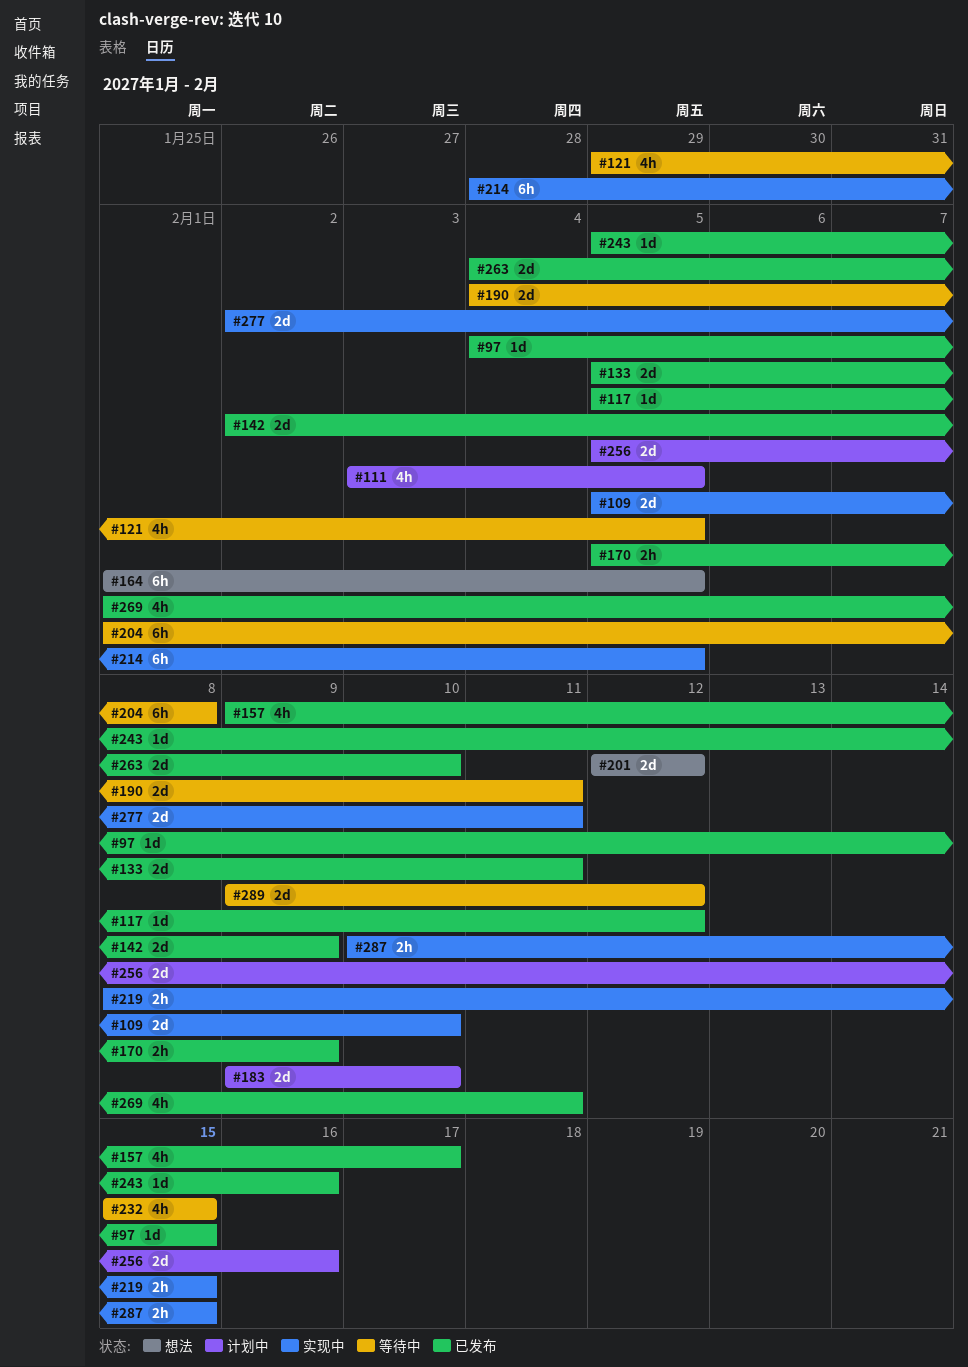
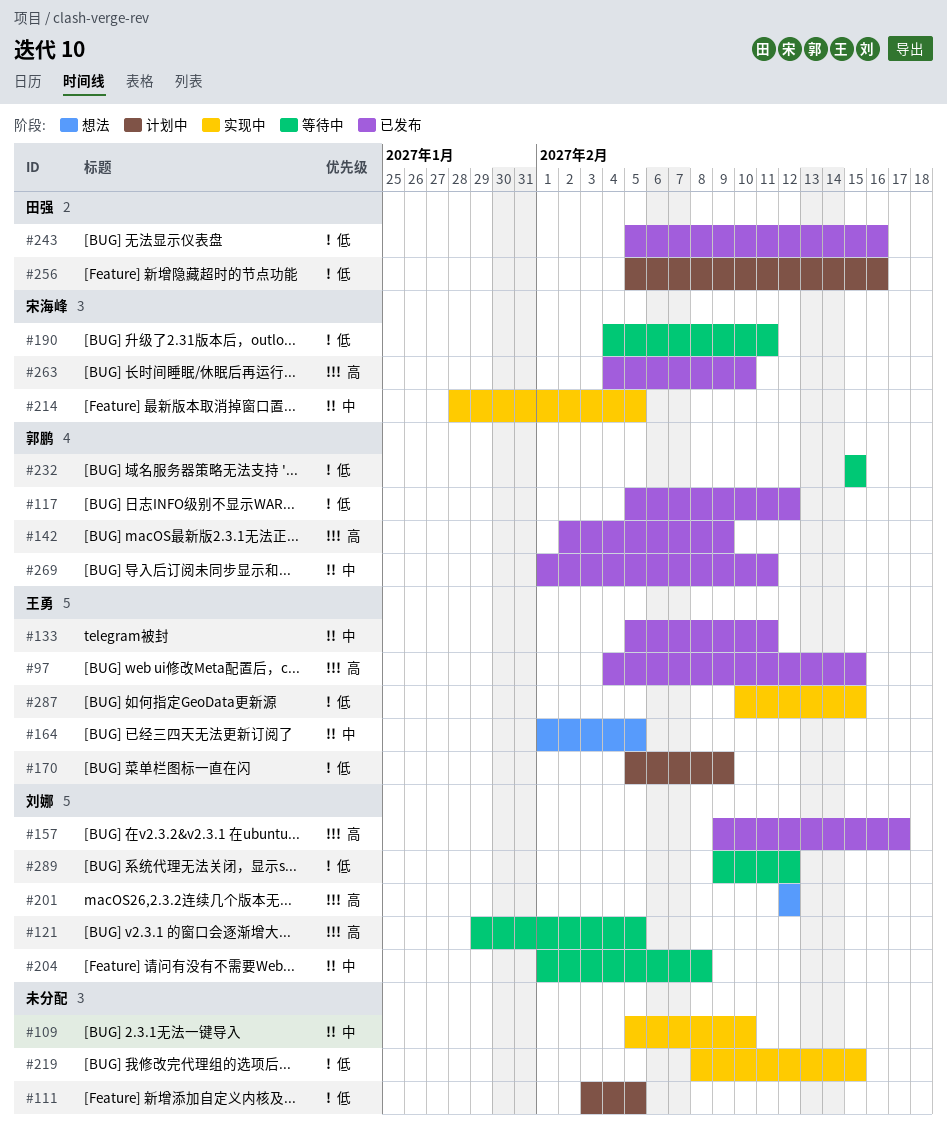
#170, status: 已发布 -> 计划中
#183: present -> none
#277: present -> none

